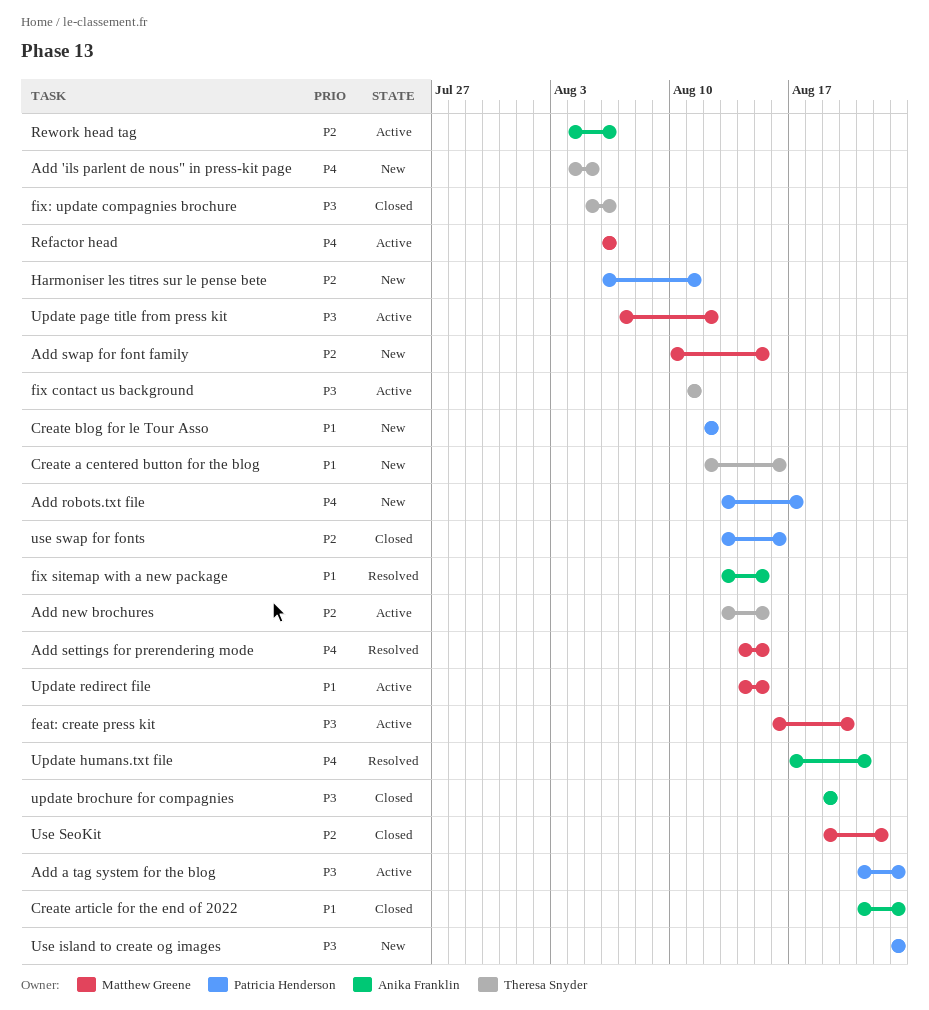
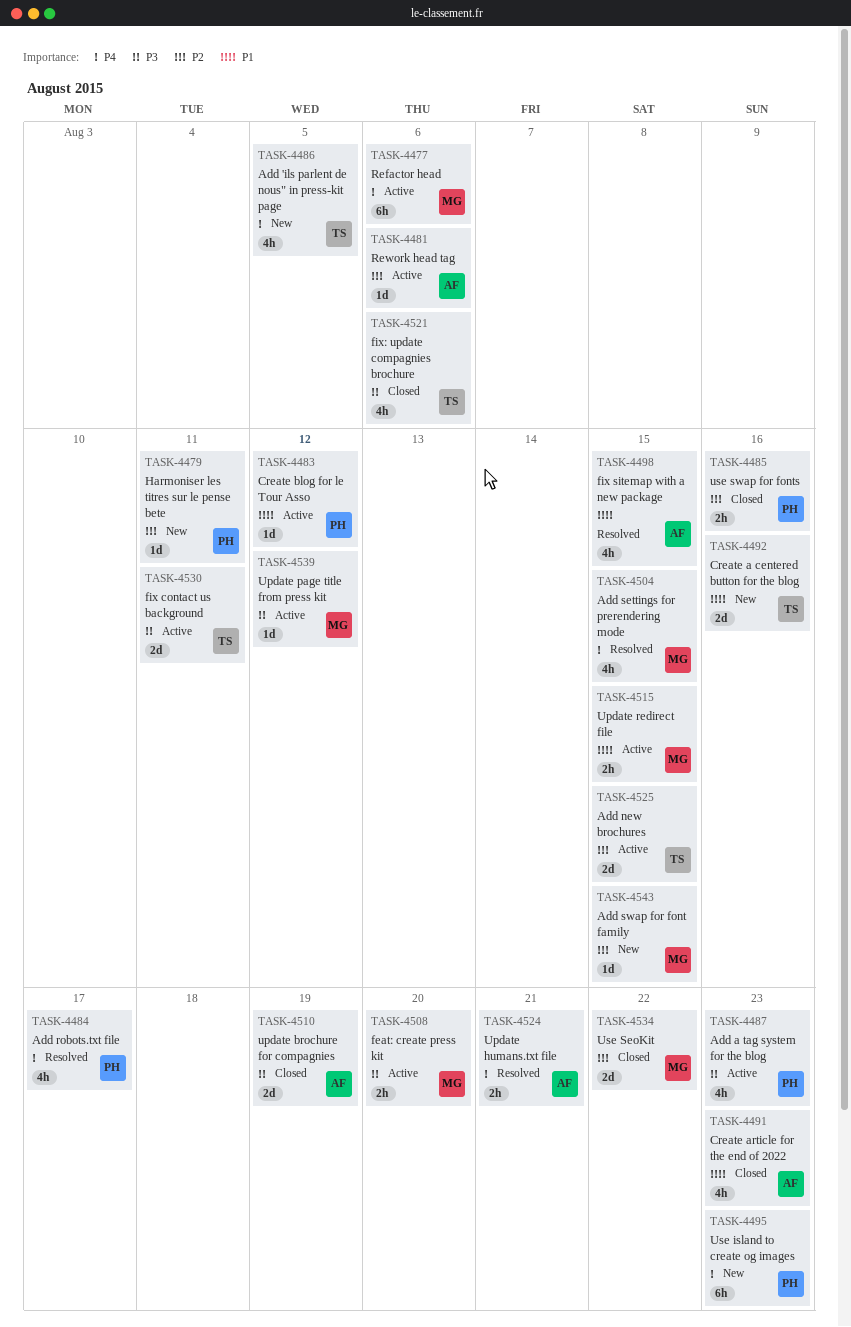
Add robots.txt file, status: New -> Resolved
Create blog for le Tour Asso, status: New -> Active
Use island to create og images, priority: P3 -> P4

